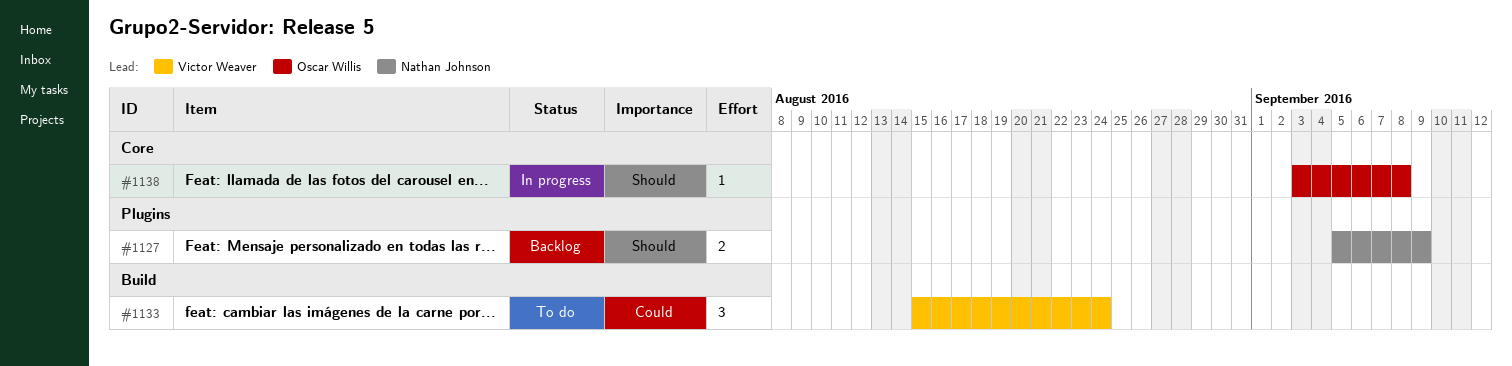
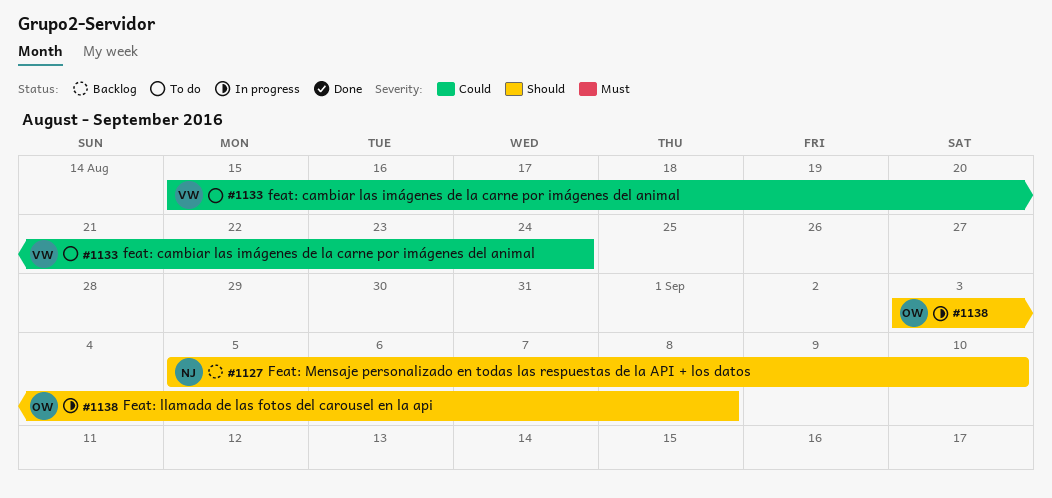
#1127, due: Sep 9 -> Sep 10

